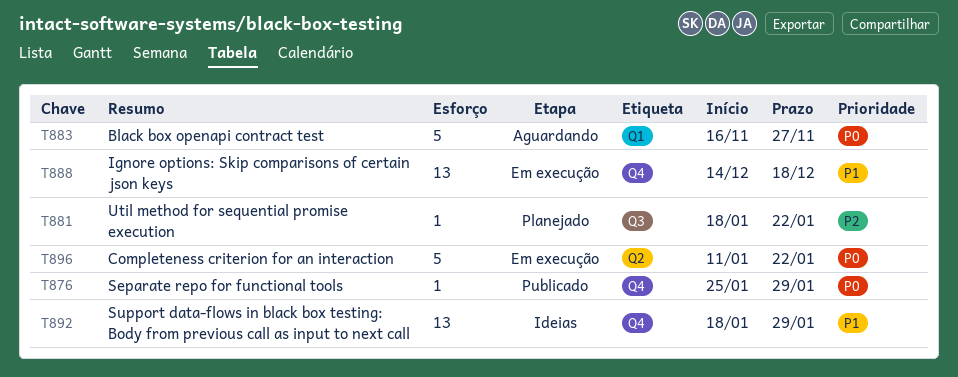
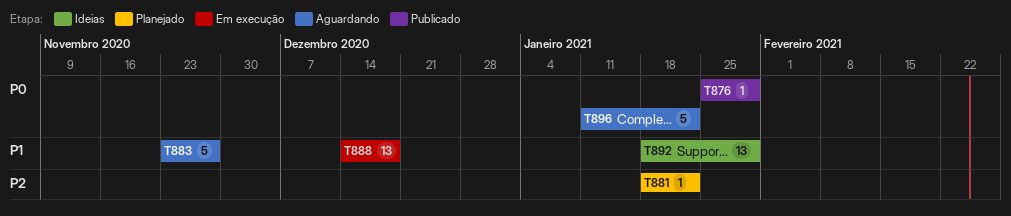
T883, priority: P0 -> P1
T883, start: Nov 16 -> Nov 23
T896, status: Em execução -> Aguardando

